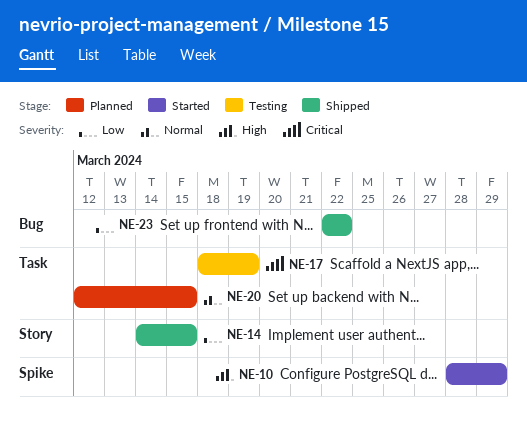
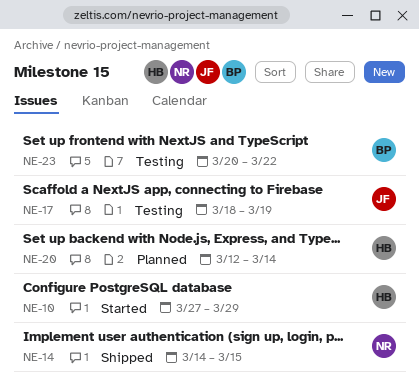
NE-10, start: Mar 28 -> Mar 27
NE-20, due: Mar 15 -> Mar 14
NE-23, status: Shipped -> Testing
NE-23, start: Mar 22 -> Mar 20

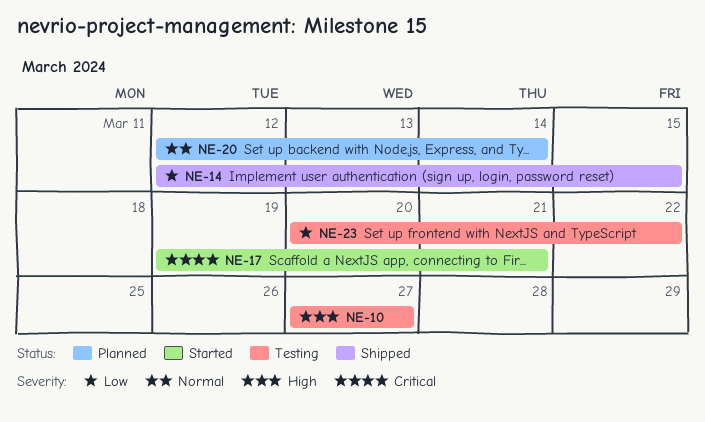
NE-10, status: Started -> Testing
NE-10, due: Mar 29 -> Mar 27
NE-14, start: Mar 14 -> Mar 12
NE-17, status: Testing -> Started
NE-17, start: Mar 18 -> Mar 19
NE-17, due: Mar 19 -> Mar 21

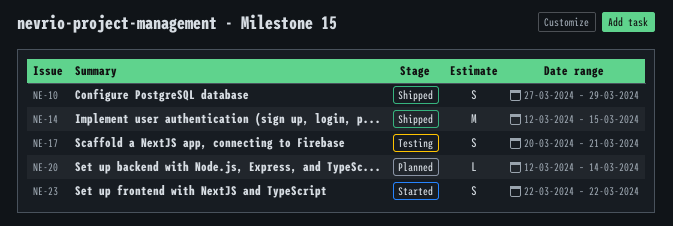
NE-10, status: Testing -> Shipped
NE-10, due: Mar 27 -> Mar 29
NE-17, status: Started -> Testing
NE-17, start: Mar 19 -> Mar 20
NE-23, status: Testing -> Started
NE-23, start: Mar 20 -> Mar 22

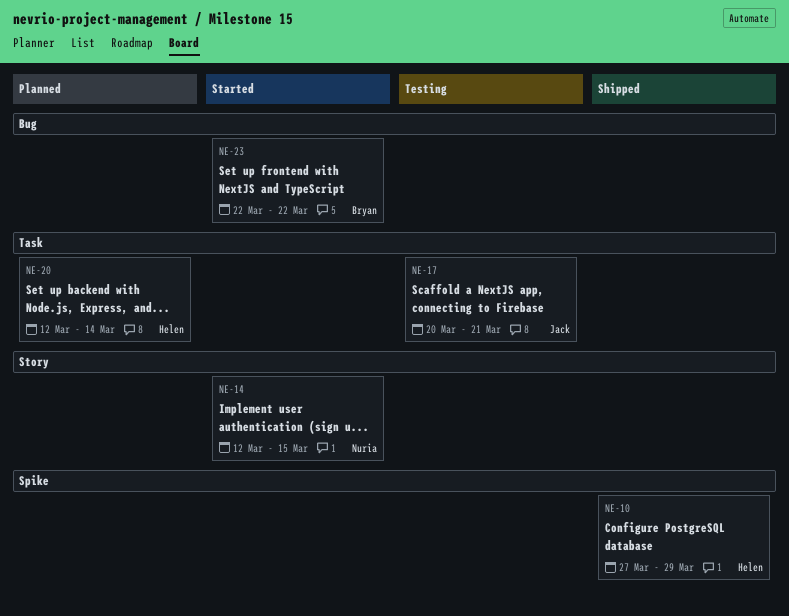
NE-14, status: Shipped -> Started

